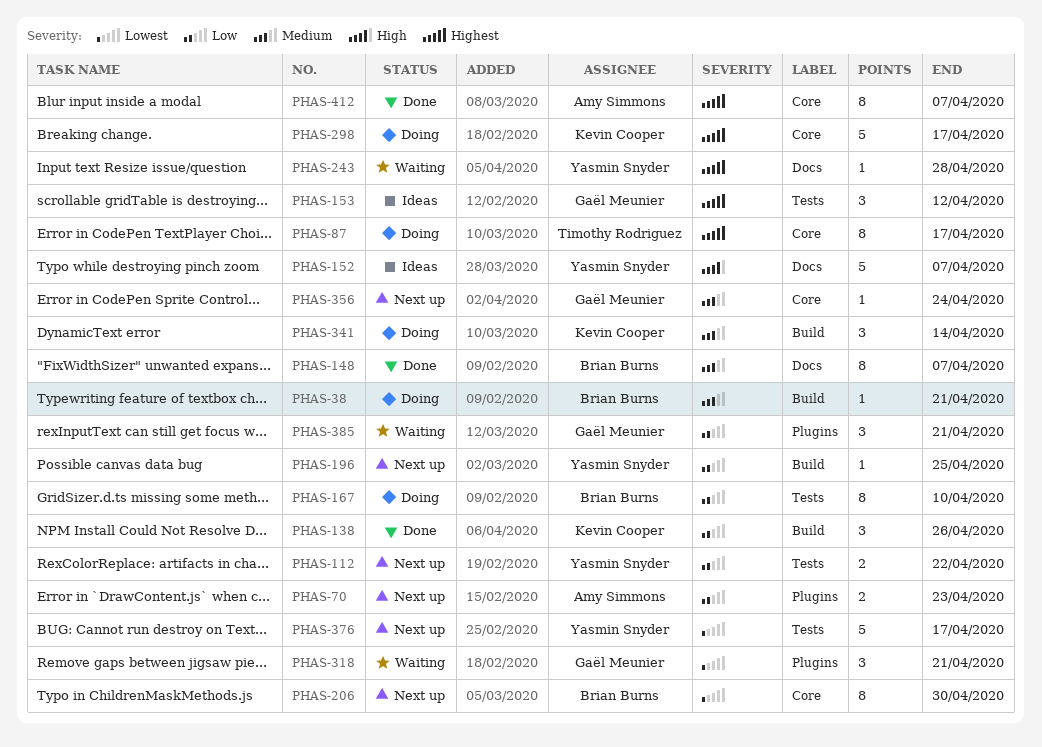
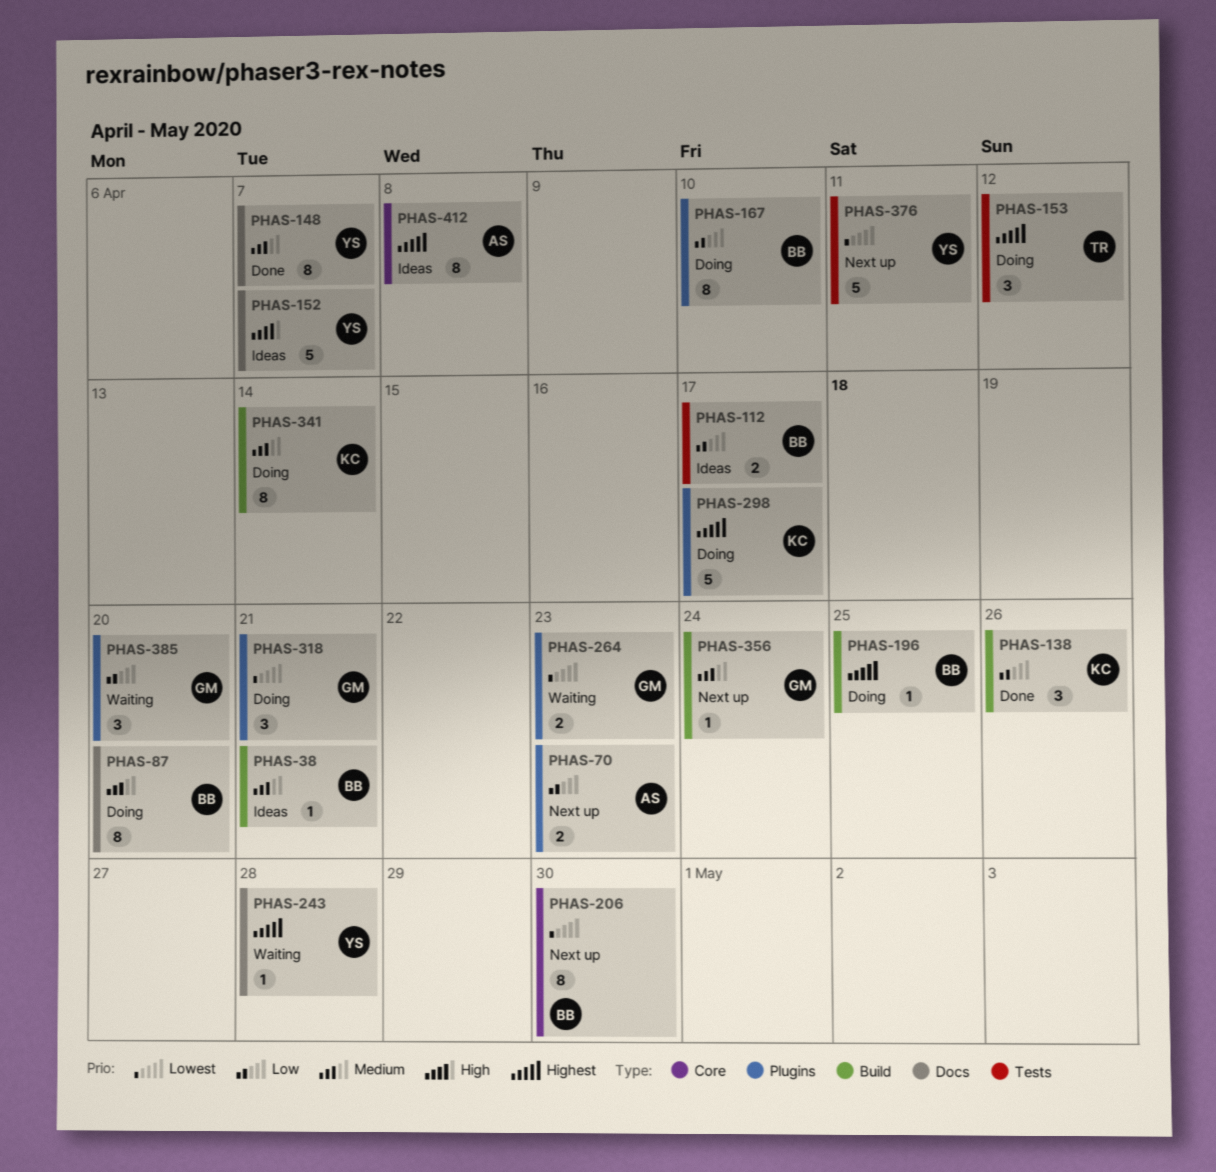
PHAS-38, status: Doing -> Ideas
PHAS-87, owner: Timothy Rodriguez -> Brian Burns
PHAS-87, priority: Highest -> Medium
PHAS-87, label: Core -> Docs
PHAS-87, due: Apr 17 -> Apr 20
PHAS-112, status: Next up -> Ideas
PHAS-112, owner: Yasmin Snyder -> Brian Burns
PHAS-112, due: Apr 22 -> Apr 17
PHAS-148, owner: Brian Burns -> Yasmin Snyder
PHAS-153, status: Ideas -> Doing
PHAS-153, owner: Gaël Meunier -> Timothy Rodriguez
PHAS-167, label: Tests -> Plugins
PHAS-196, status: Next up -> Doing
PHAS-196, owner: Yasmin Snyder -> Brian Burns
PHAS-196, priority: Low -> Highest
PHAS-264: none -> present
PHAS-298, label: Core -> Plugins
PHAS-318, status: Waiting -> Doing
PHAS-341, estimate: 3 -> 8
PHAS-356, label: Core -> Build
PHAS-376, due: Apr 17 -> Apr 11
PHAS-385, due: Apr 21 -> Apr 20
PHAS-412, status: Done -> Ideas
PHAS-412, due: Apr 7 -> Apr 8

